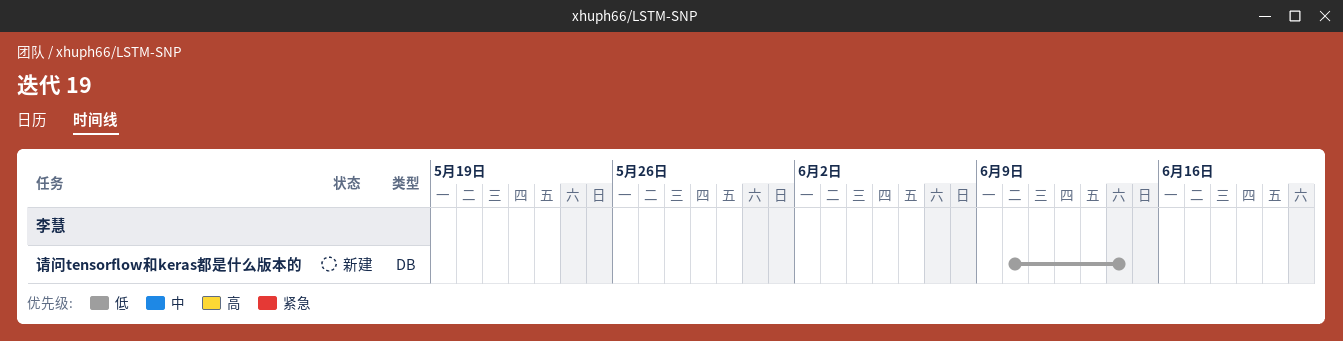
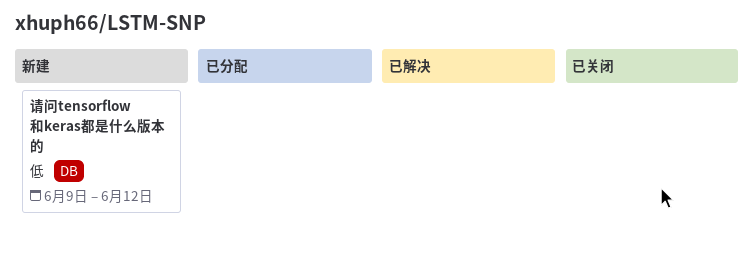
请问tensorflow和keras都是什么版本的, start: Jun 10 -> Jun 9
请问tensorflow和keras都是什么版本的, due: Jun 14 -> Jun 12

